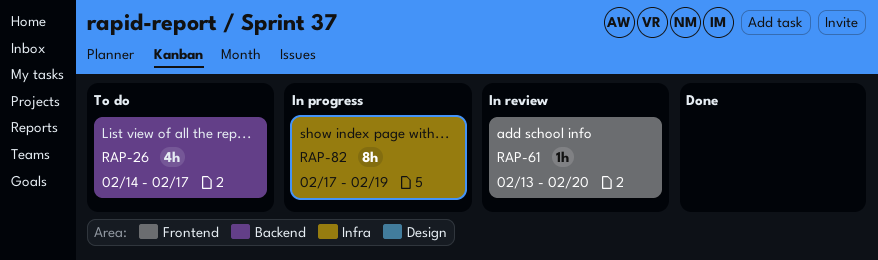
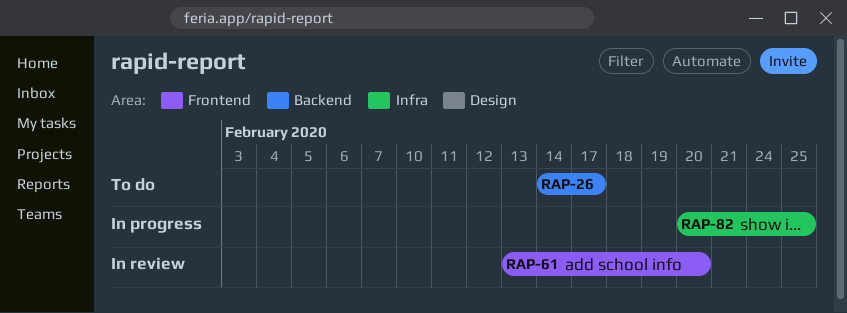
RAP-82, start: Feb 17 -> Feb 20
RAP-82, due: Feb 19 -> Feb 25

